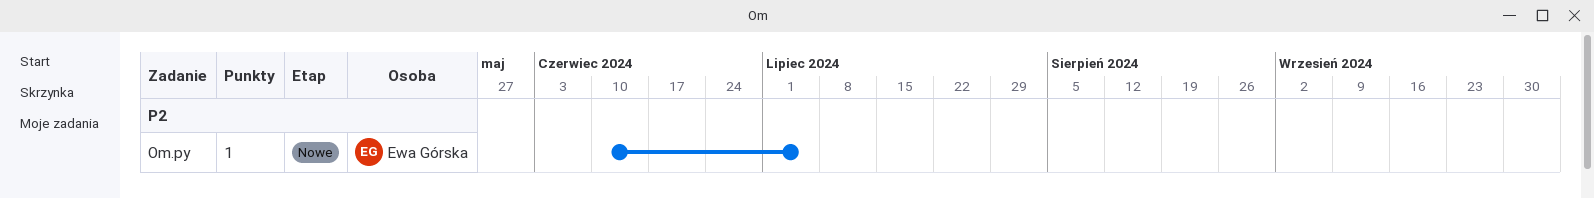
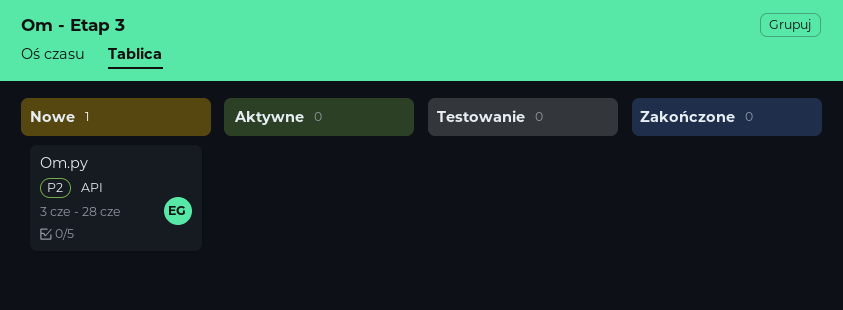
Om.py, start: Jun 10 -> Jun 3
Om.py, due: Jul 5 -> Jun 28

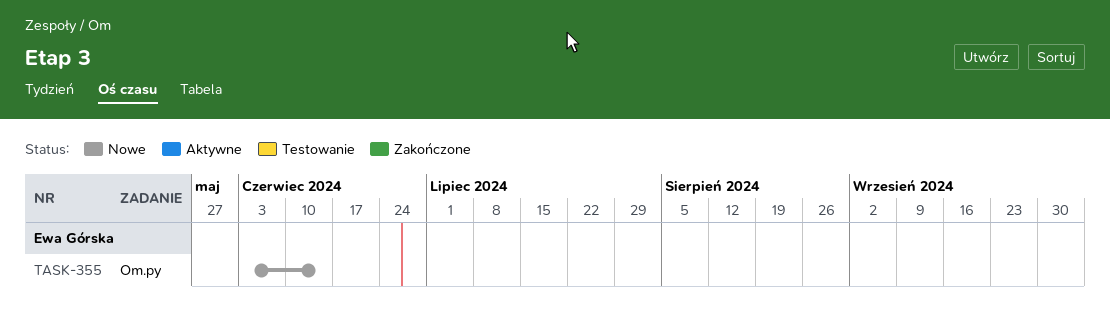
Om.py, due: Jun 28 -> Jun 14

